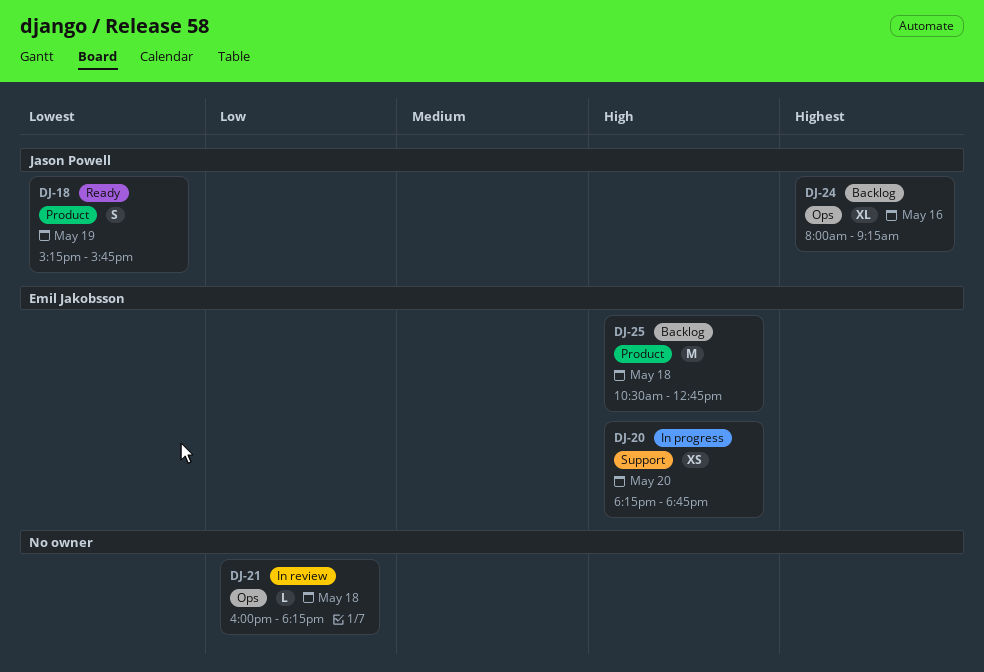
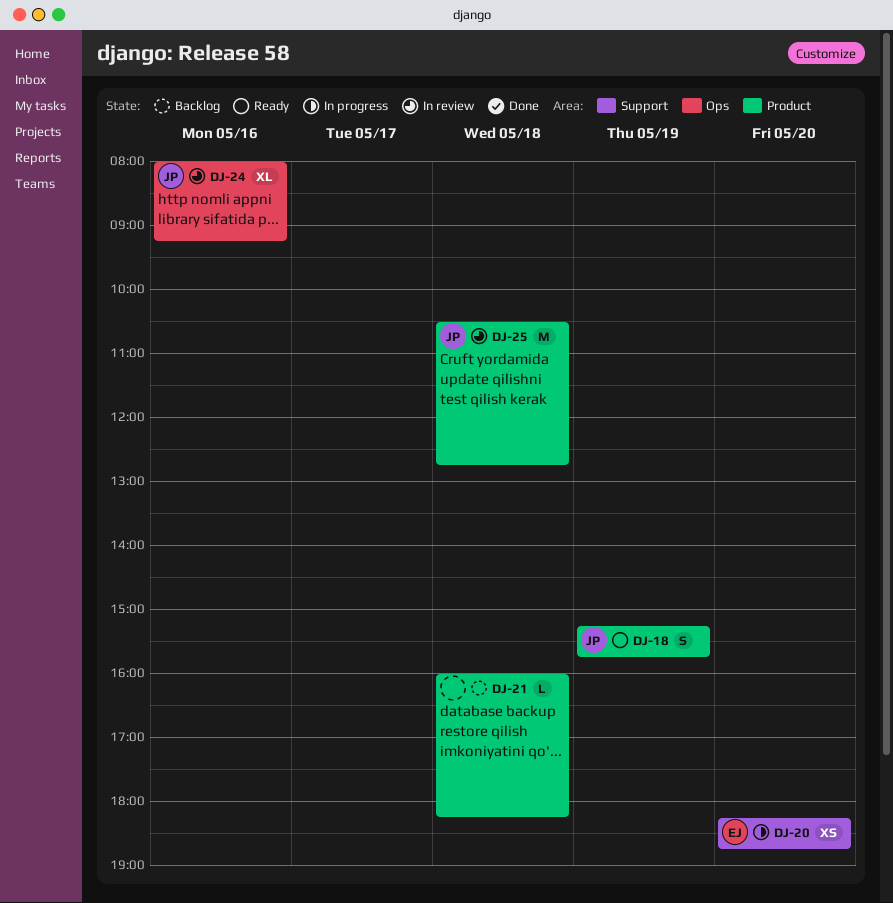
DJ-21, status: In review -> Backlog
DJ-21, label: Ops -> Product
DJ-24, status: Backlog -> In review
DJ-25, status: Backlog -> In review
DJ-25, owner: Emil Jakobsson -> Jason Powell

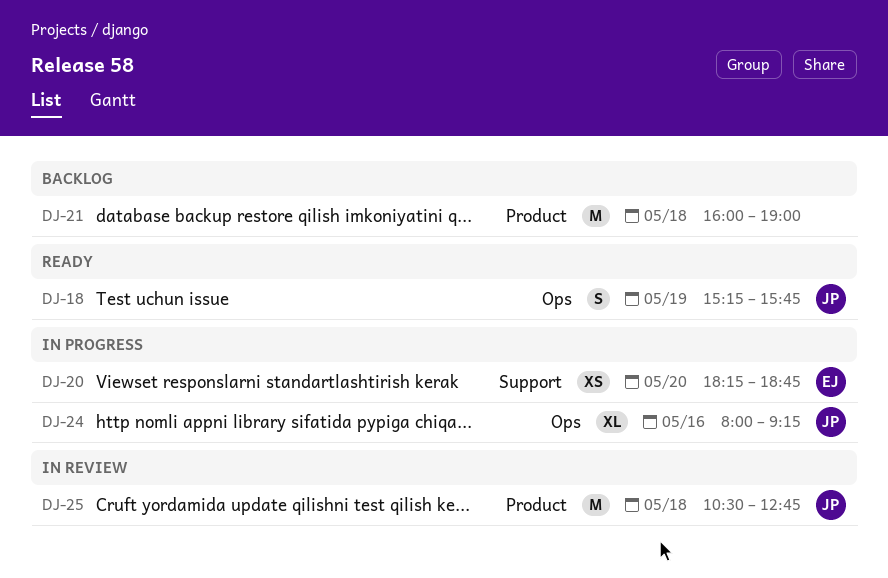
DJ-18, label: Product -> Ops
DJ-21, estimate: L -> M
DJ-21, ends: 18:15 -> 19:00
DJ-24, status: In review -> In progress

